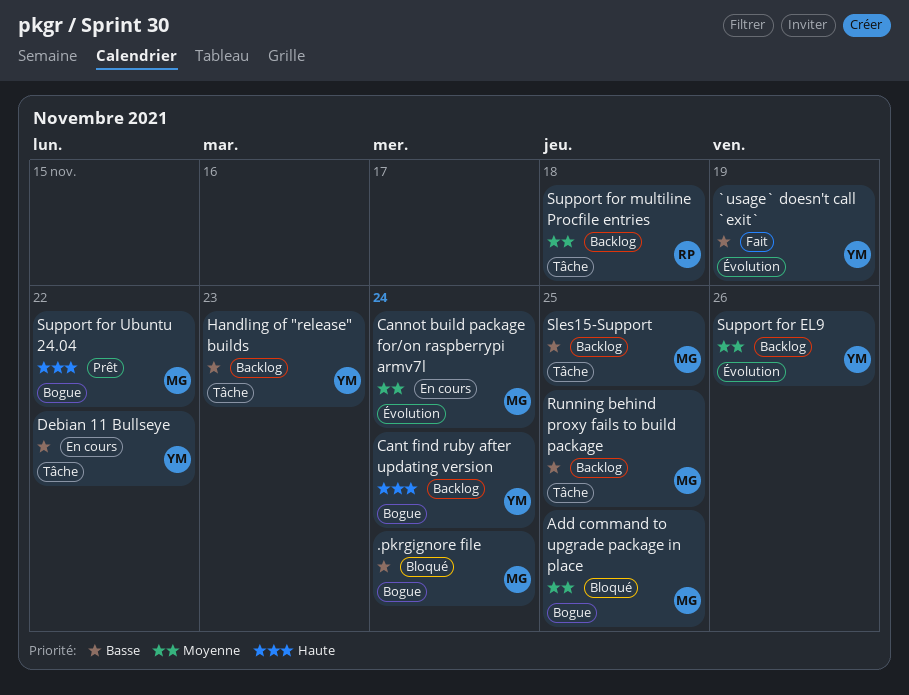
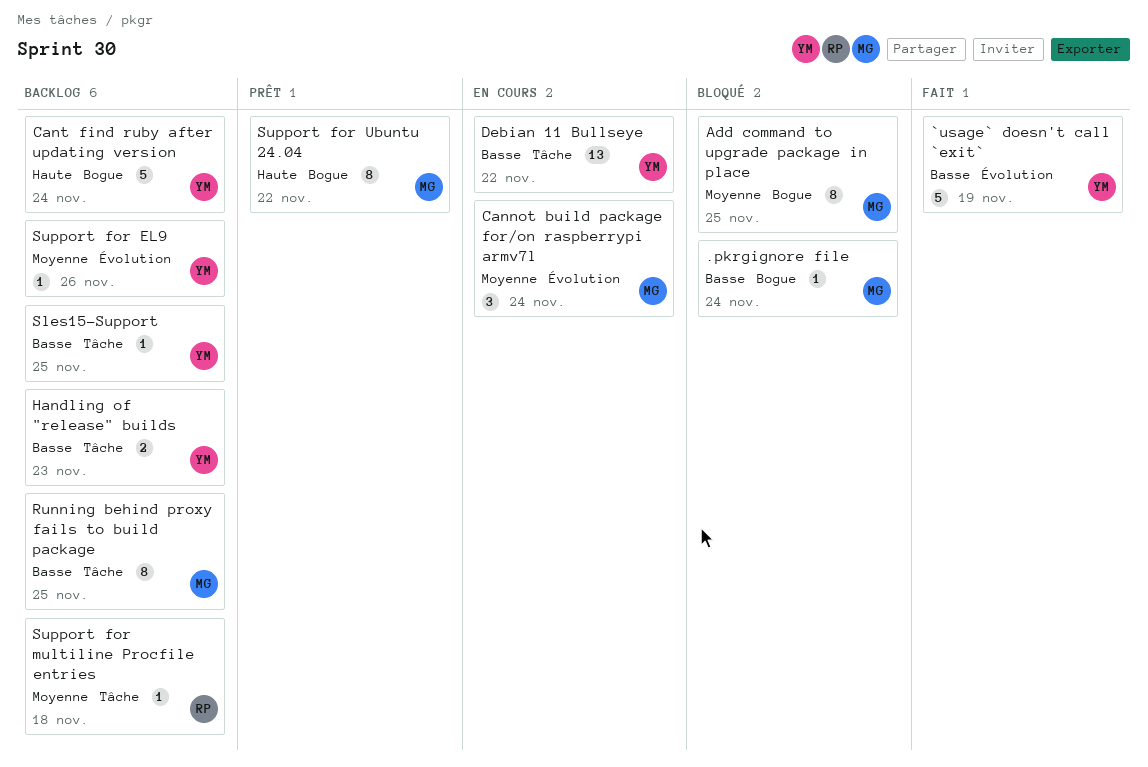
Sles15-Support, owner: MG -> YM

